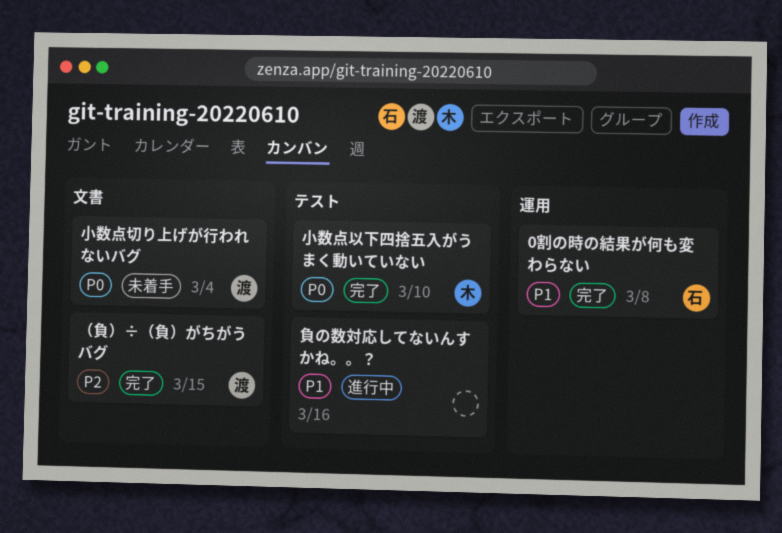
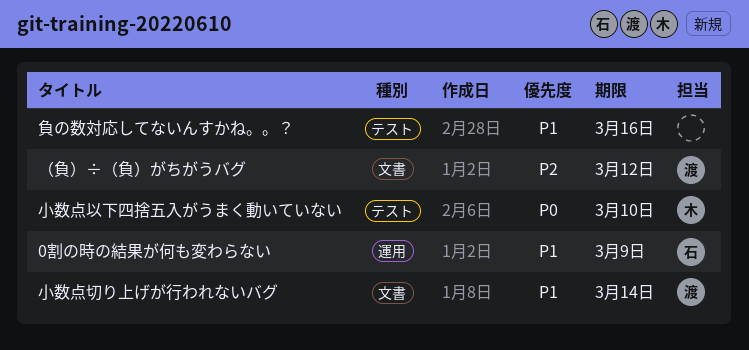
0割の時の結果が何も変わらない, due: Mar 8 -> Mar 9
小数点切り上げが行われないバグ, priority: P0 -> P1
小数点切り上げが行われないバグ, due: Mar 4 -> Mar 14
（負）÷（負）がちがうバグ, due: Mar 15 -> Mar 12

